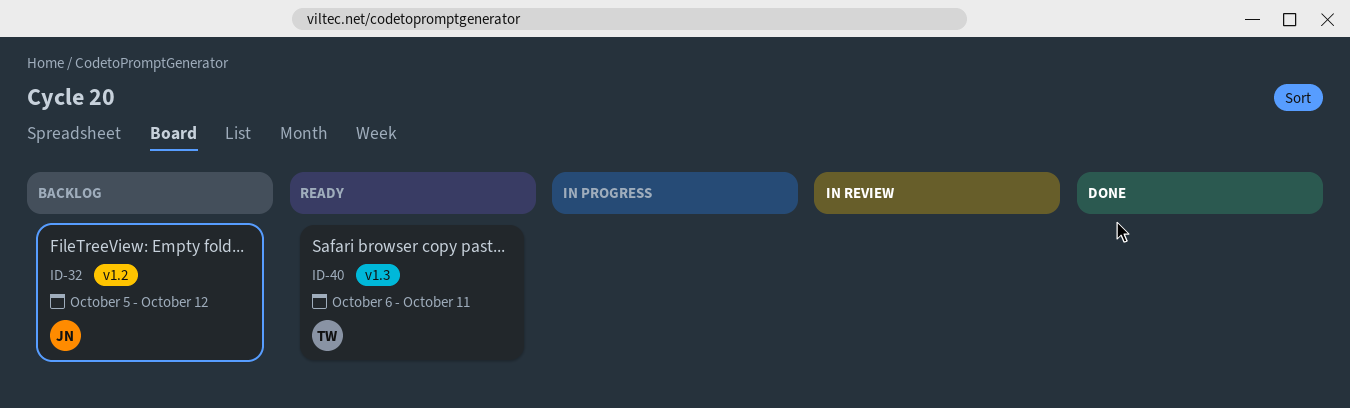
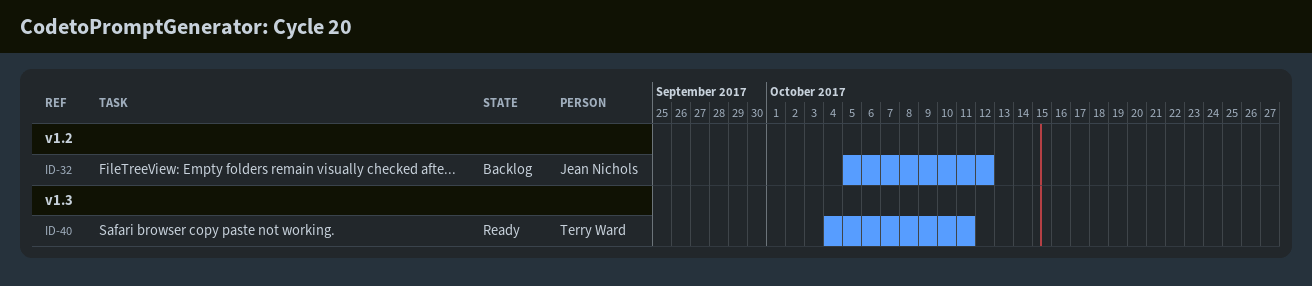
ID-40, start: Oct 6 -> Oct 4

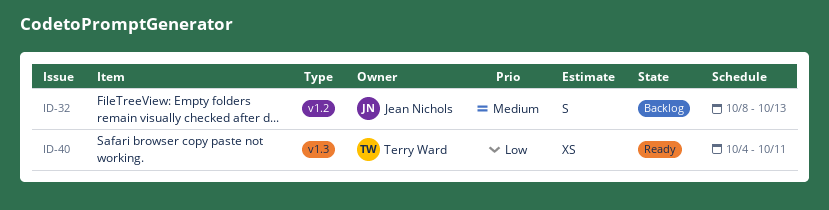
ID-32, start: Oct 5 -> Oct 8
ID-32, due: Oct 12 -> Oct 13

